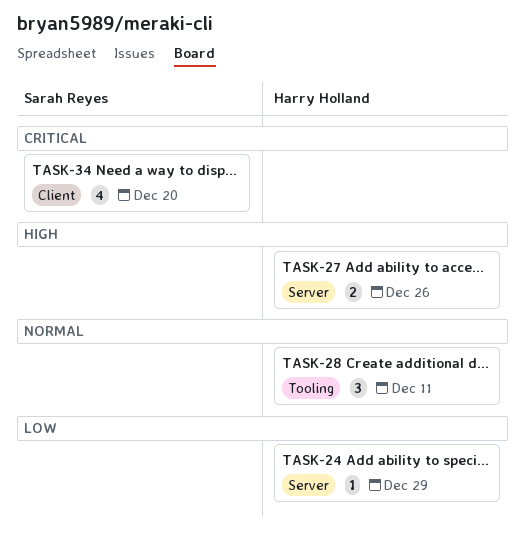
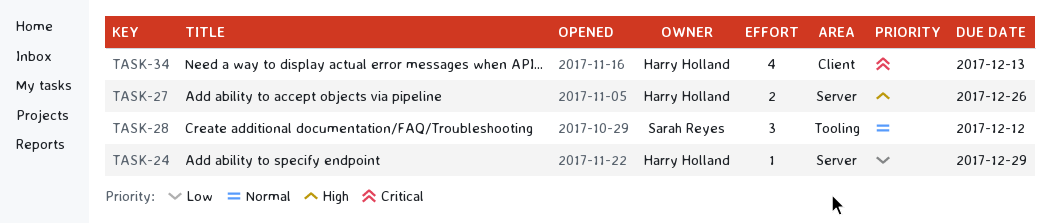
TASK-28, owner: Harry Holland -> Sarah Reyes
TASK-28, due: Dec 11 -> Dec 12
TASK-34, owner: Sarah Reyes -> Harry Holland
TASK-34, due: Dec 20 -> Dec 13

